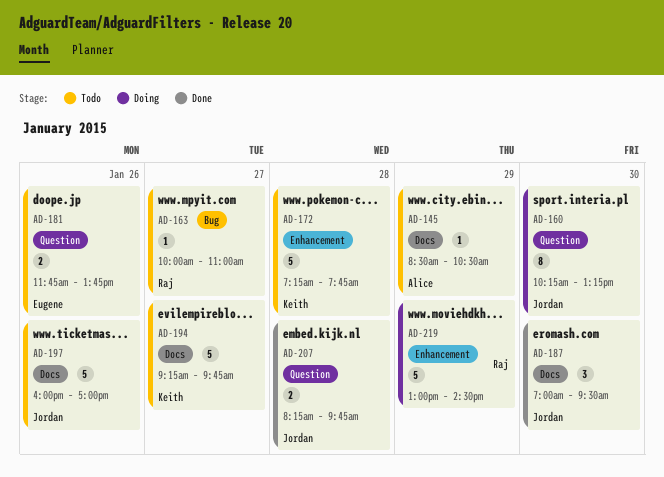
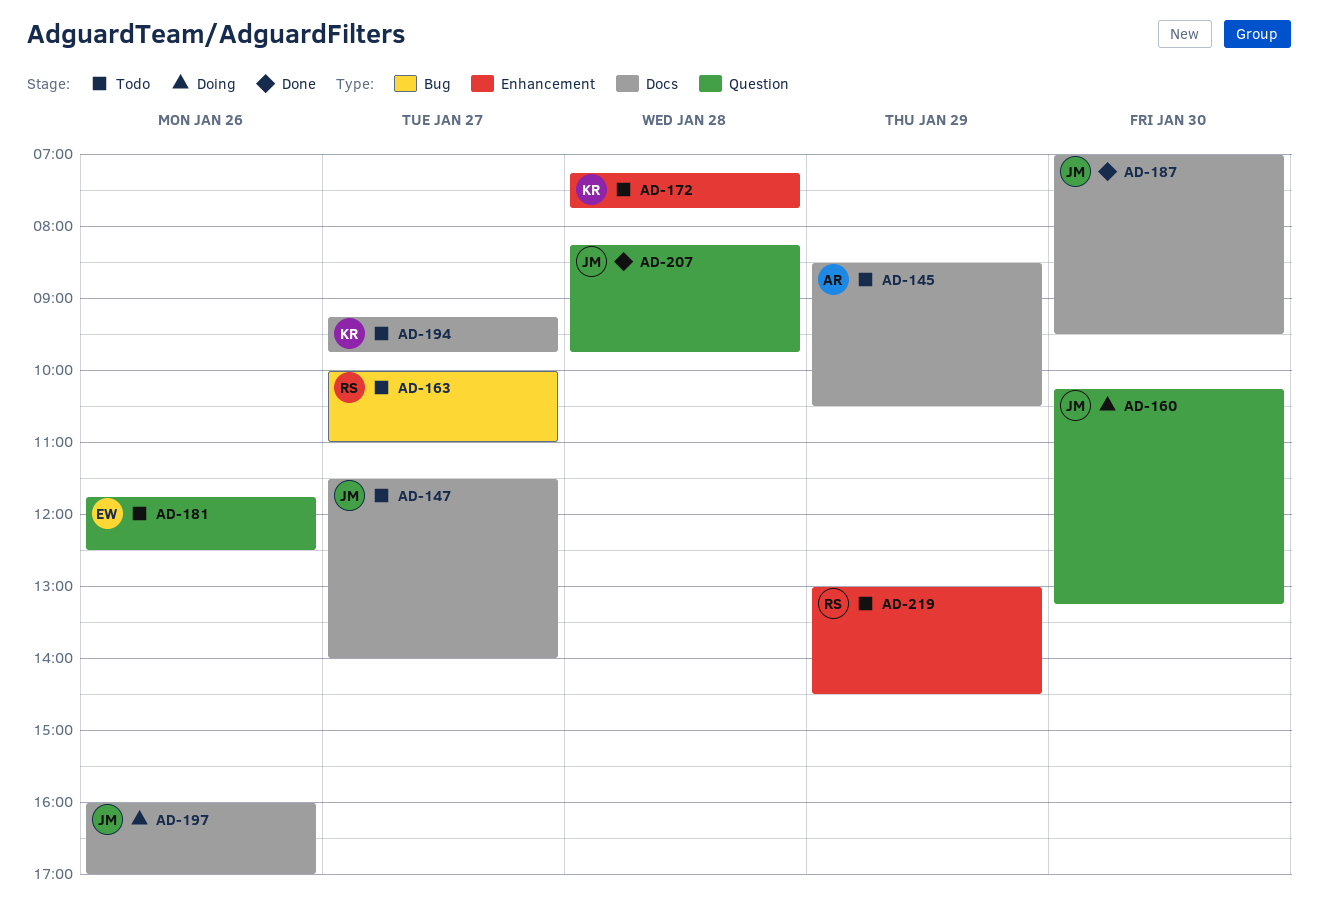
AD-147: none -> present
AD-181, ends: 13:45 -> 12:30
AD-197, status: Todo -> Doing
AD-219, status: Doing -> Todo

